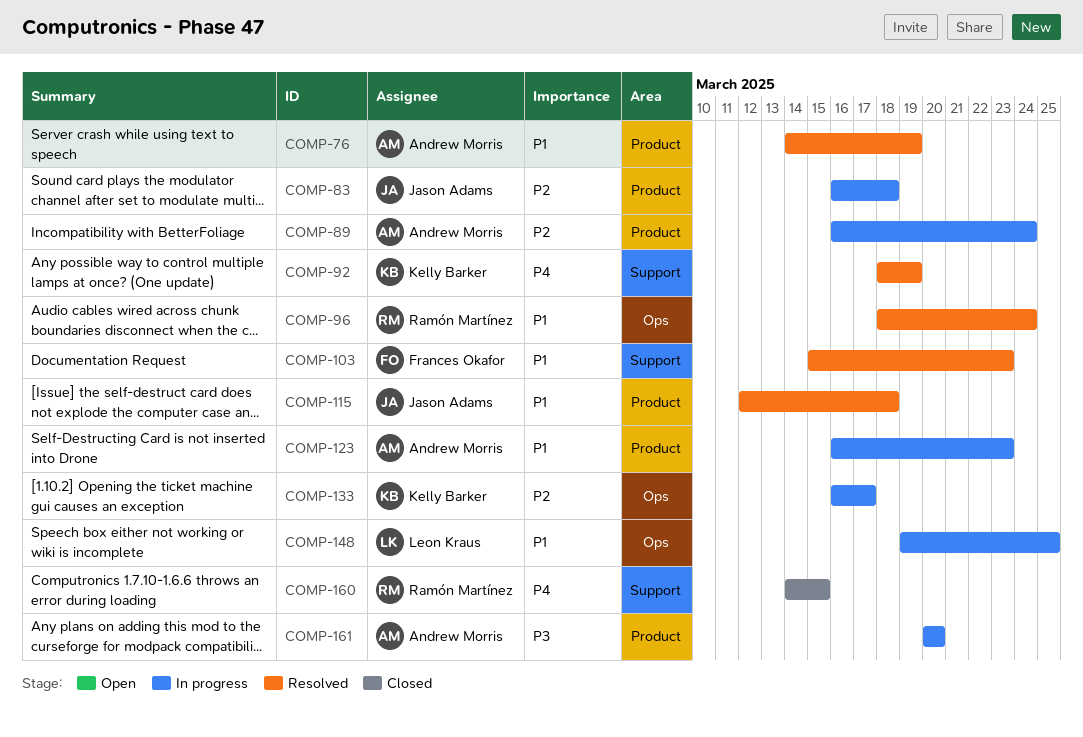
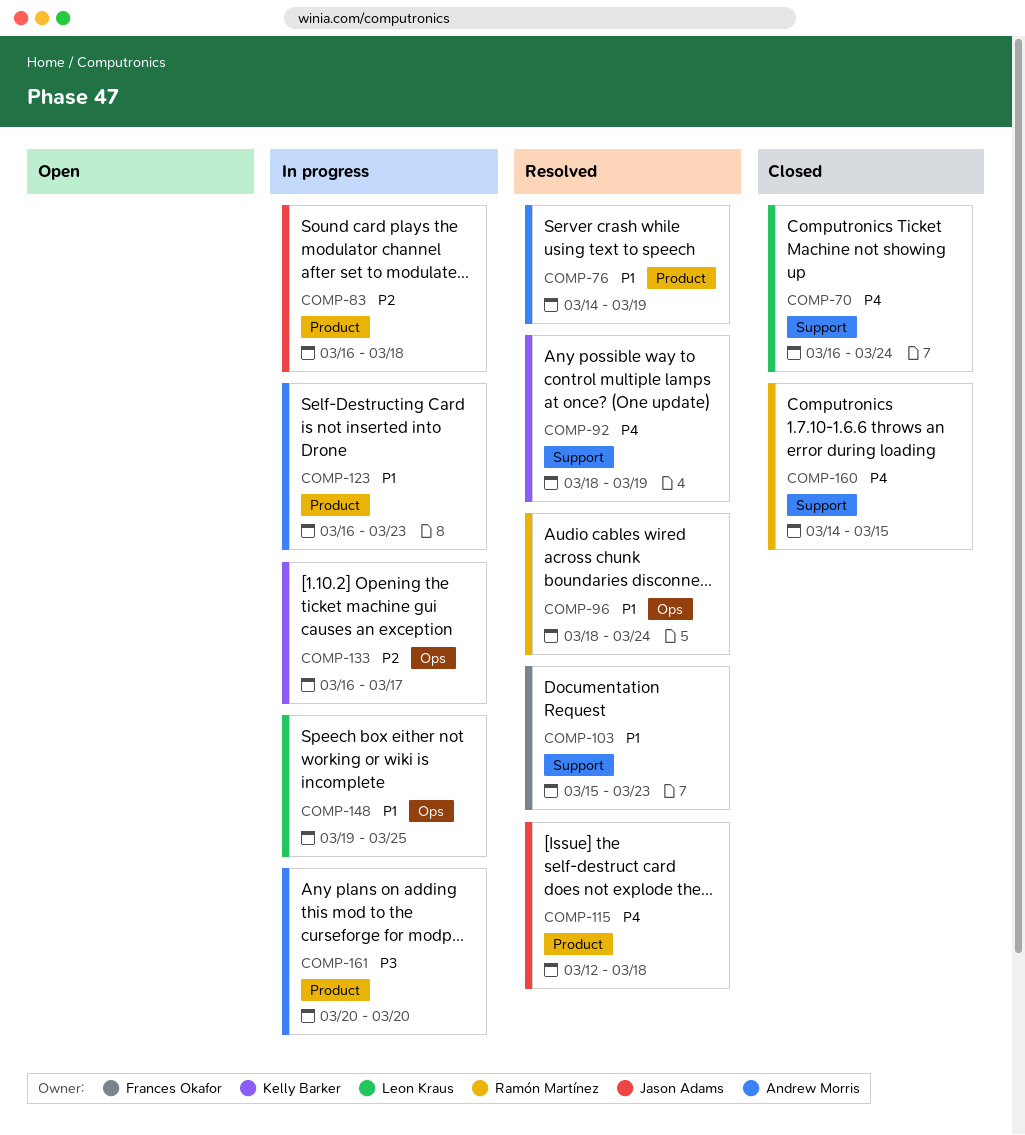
COMP-70: none -> present
COMP-89: present -> none
COMP-115, priority: P1 -> P4

